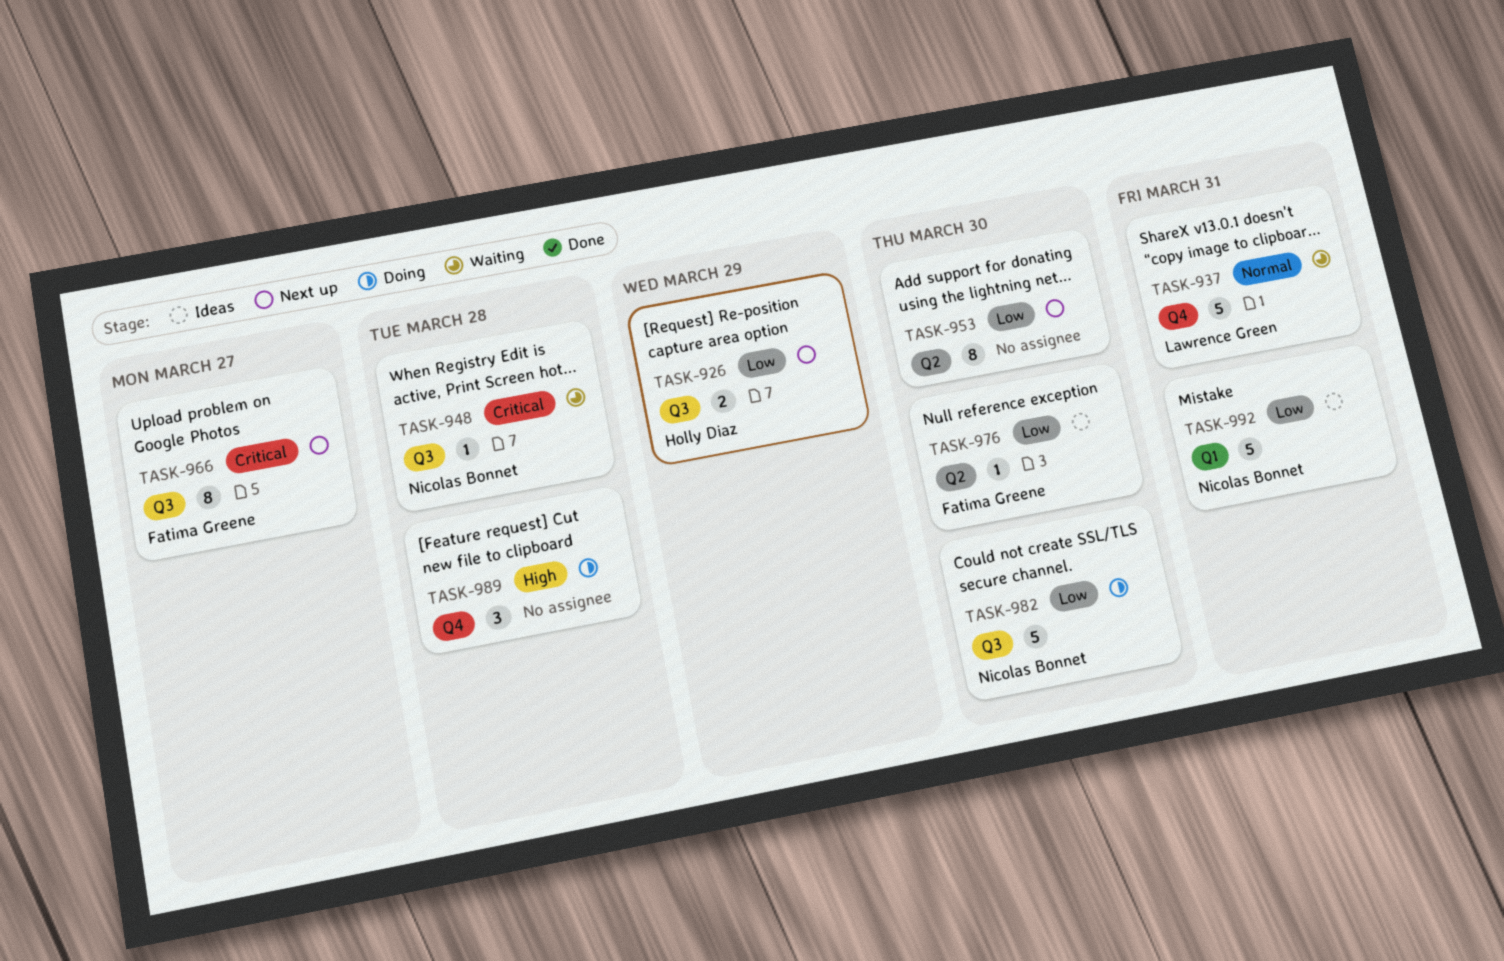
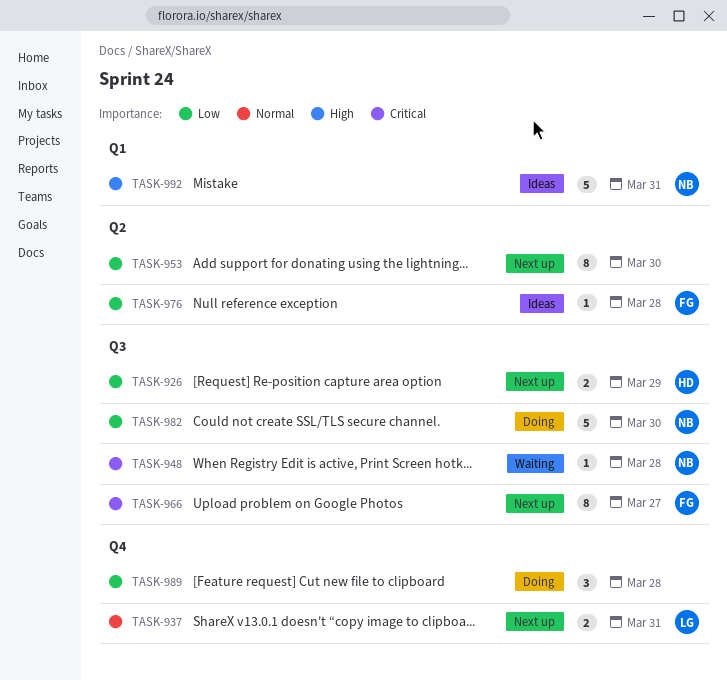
TASK-937, status: Waiting -> Next up
TASK-937, estimate: 5 -> 2
TASK-976, due: Mar 30 -> Mar 28
TASK-989, priority: High -> Low
TASK-992, priority: Low -> High

